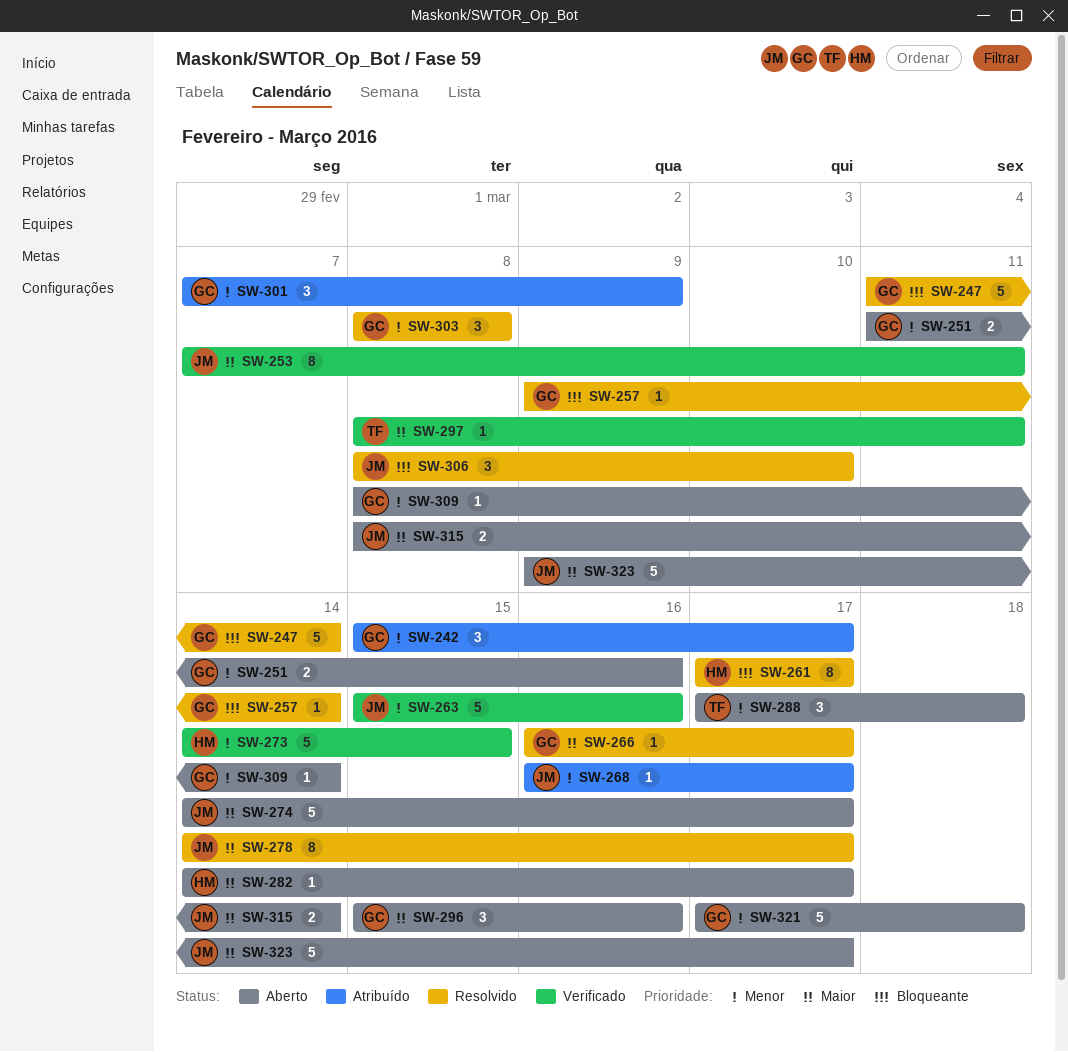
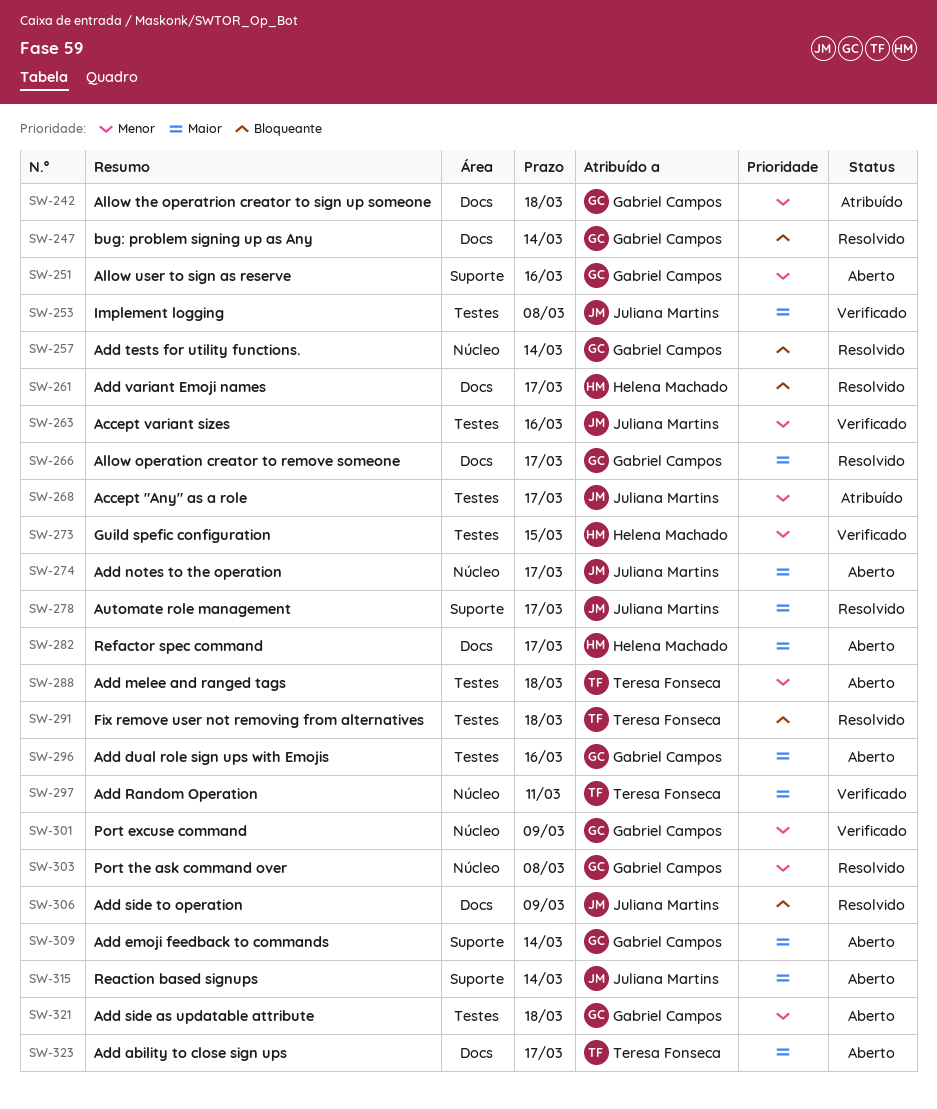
SW-242, due: Mar 17 -> Mar 18
SW-253, due: Mar 11 -> Mar 8
SW-291: none -> present
SW-301, status: Atribuído -> Verificado
SW-306, due: Mar 10 -> Mar 9
SW-309, priority: Menor -> Maior
SW-323, owner: Juliana Martins -> Teresa Fonseca

